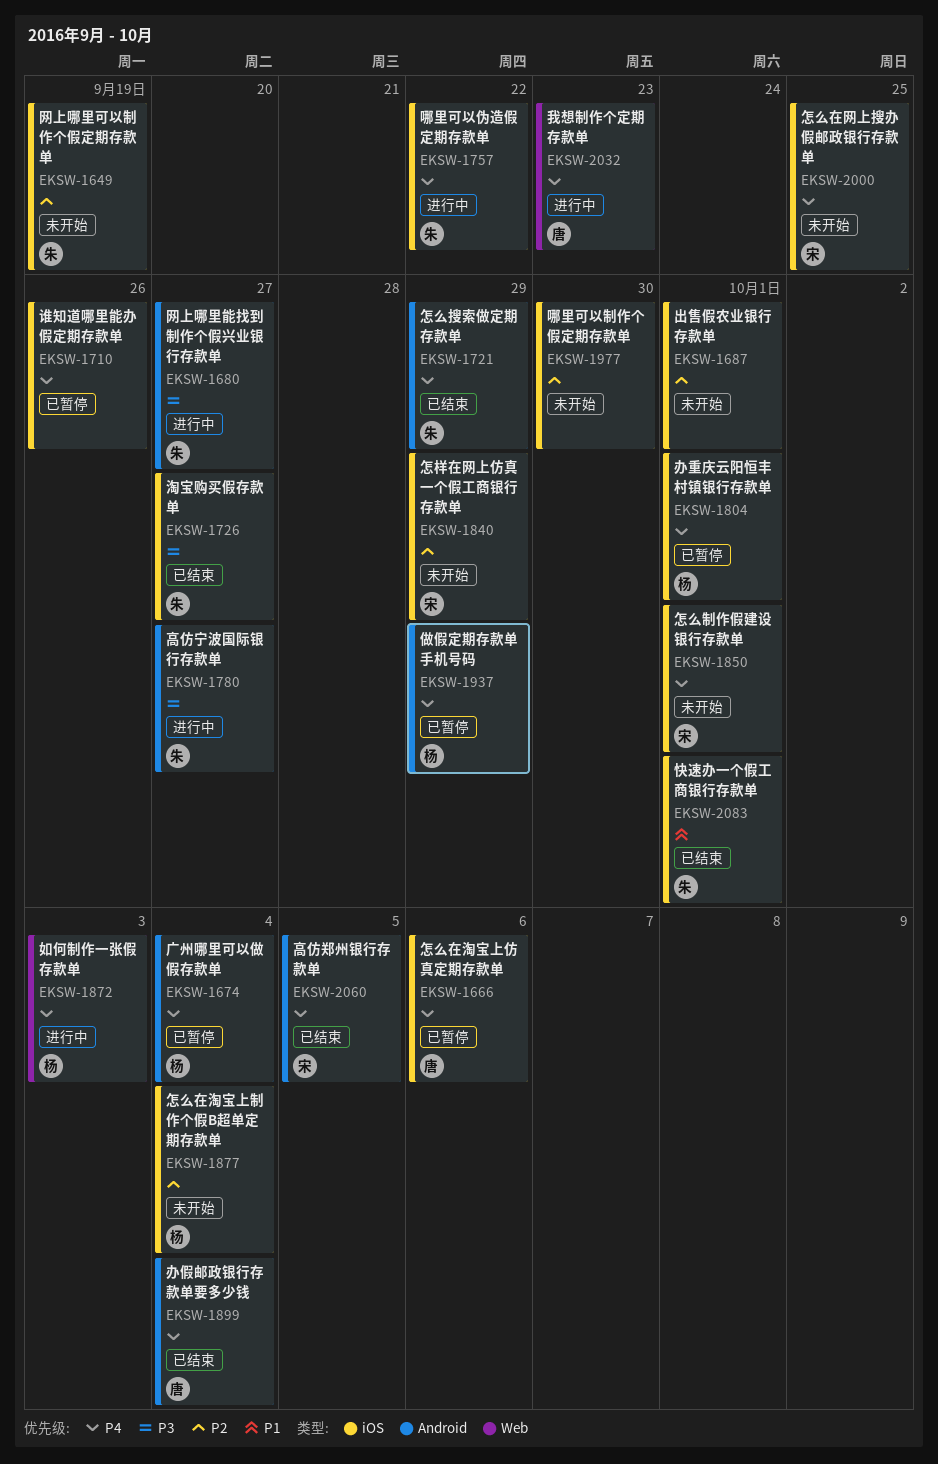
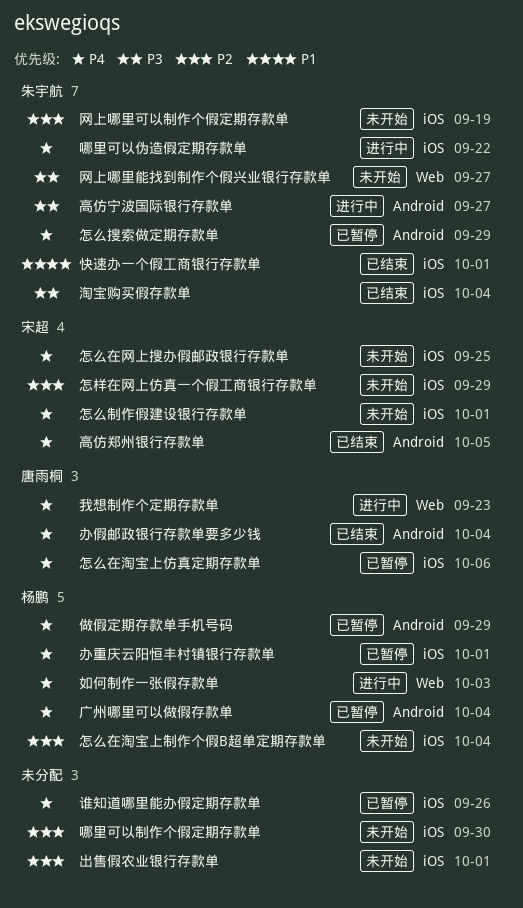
怎么搜索做定期存款单, status: 已结束 -> 已暂停
淘宝购买假存款单, due: Sep 27 -> Oct 4
网上哪里能找到制作个假兴业银行存款单, status: 进行中 -> 未开始
网上哪里能找到制作个假兴业银行存款单, label: Android -> Web

